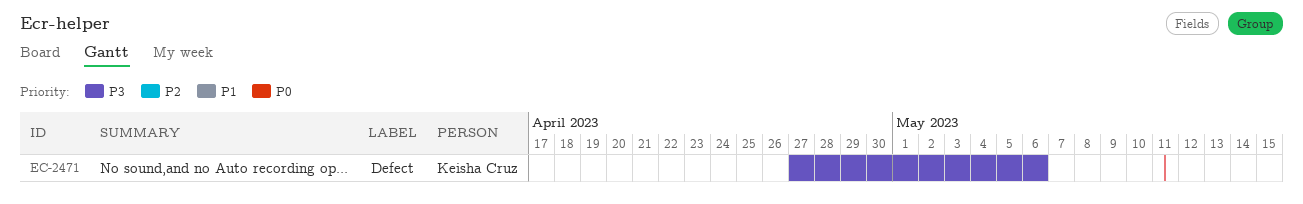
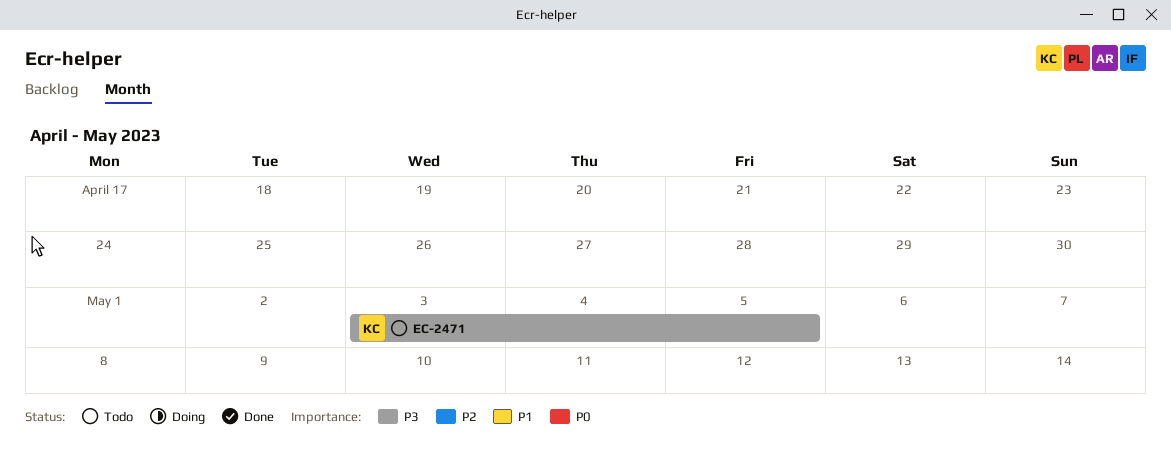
EC-2471, start: Apr 27 -> May 3
EC-2471, due: May 6 -> May 5

